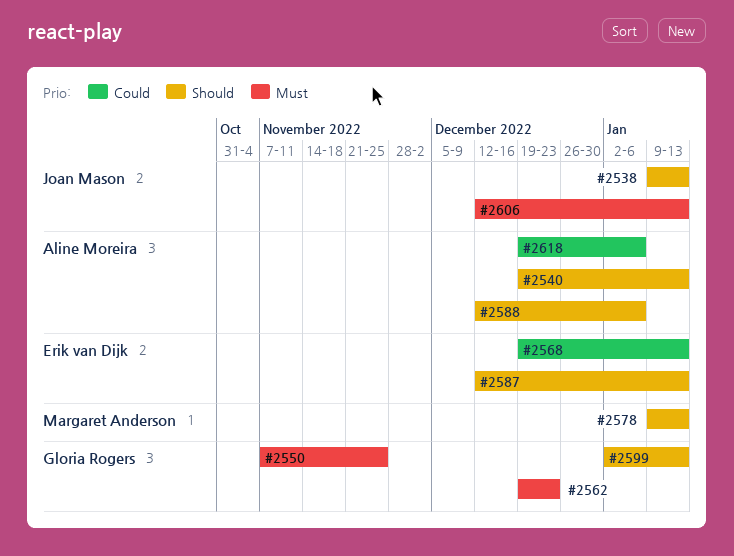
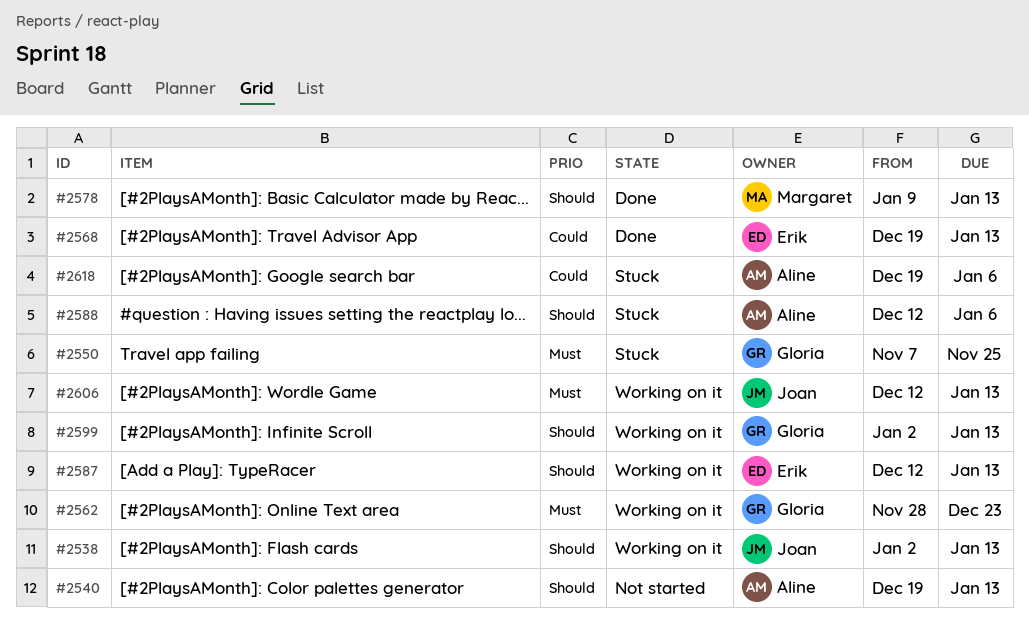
#2538, start: Jan 9 -> Jan 2
#2562, start: Dec 19 -> Nov 28

